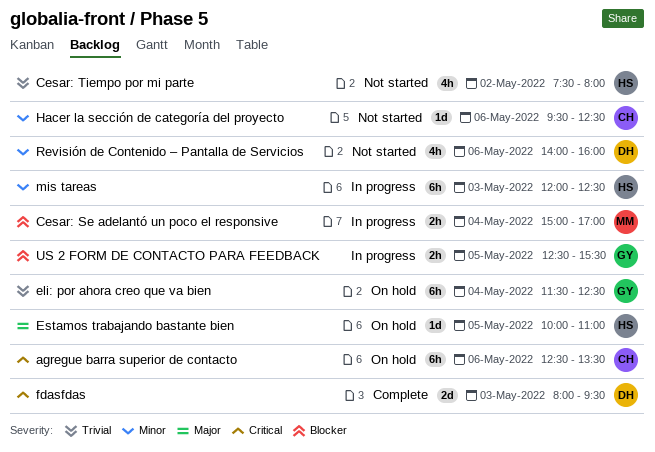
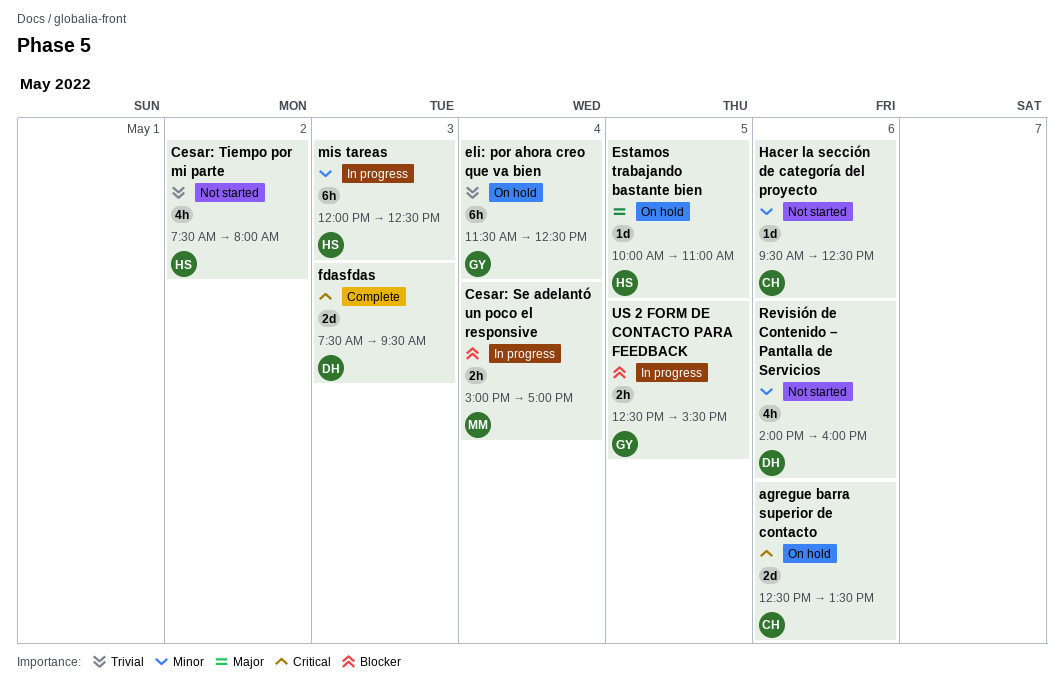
agregue barra superior de contacto, estimate: 6h -> 2d
fdasfdas, begins: 08:00 -> 07:30

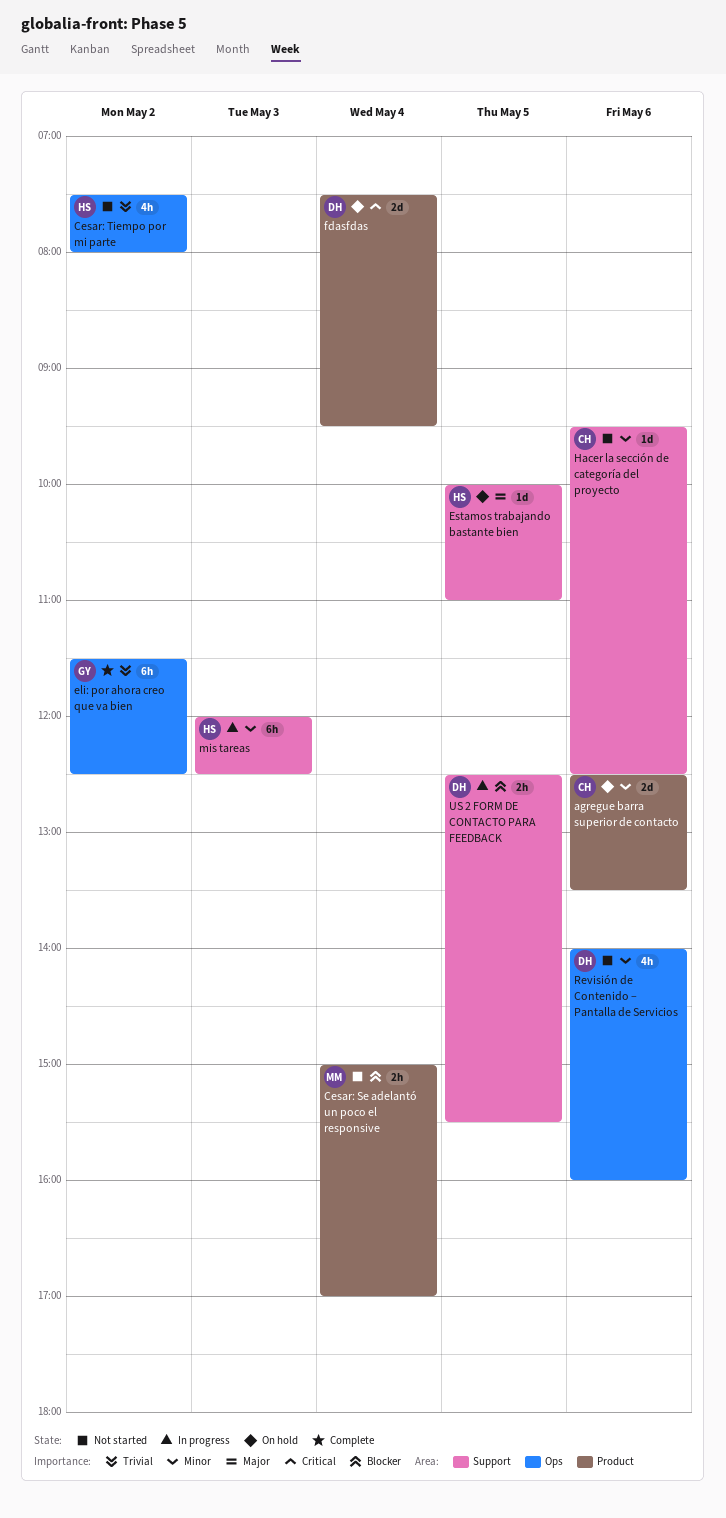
agregue barra superior de contacto, priority: Critical -> Minor
Cesar: Se adelantó un poco el responsive, status: In progress -> Not started
eli: por ahora creo que va bien, status: On hold -> Complete
eli: por ahora creo que va bien, day: May 4 -> May 2
fdasfdas, status: Complete -> On hold
fdasfdas, day: May 3 -> May 4
US 2 FORM DE CONTACTO PARA FEEDBACK, owner: GY -> DH

